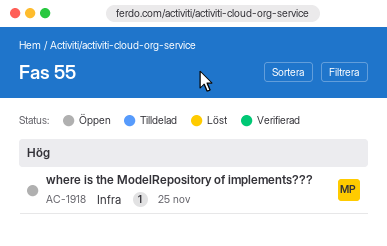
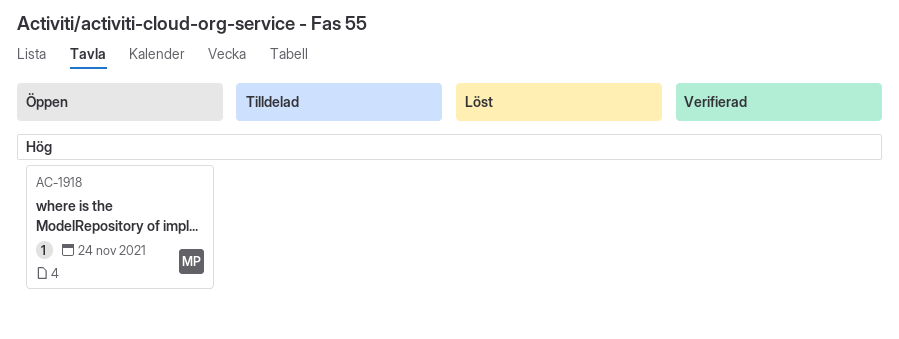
AC-1918, due: Nov 25 -> Nov 24

